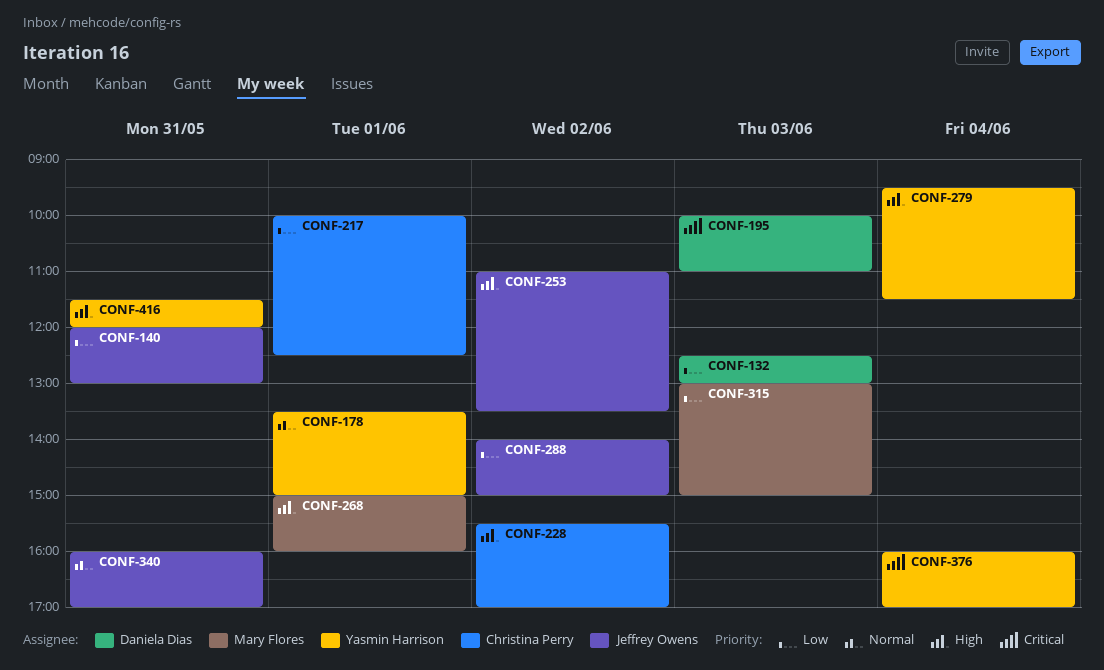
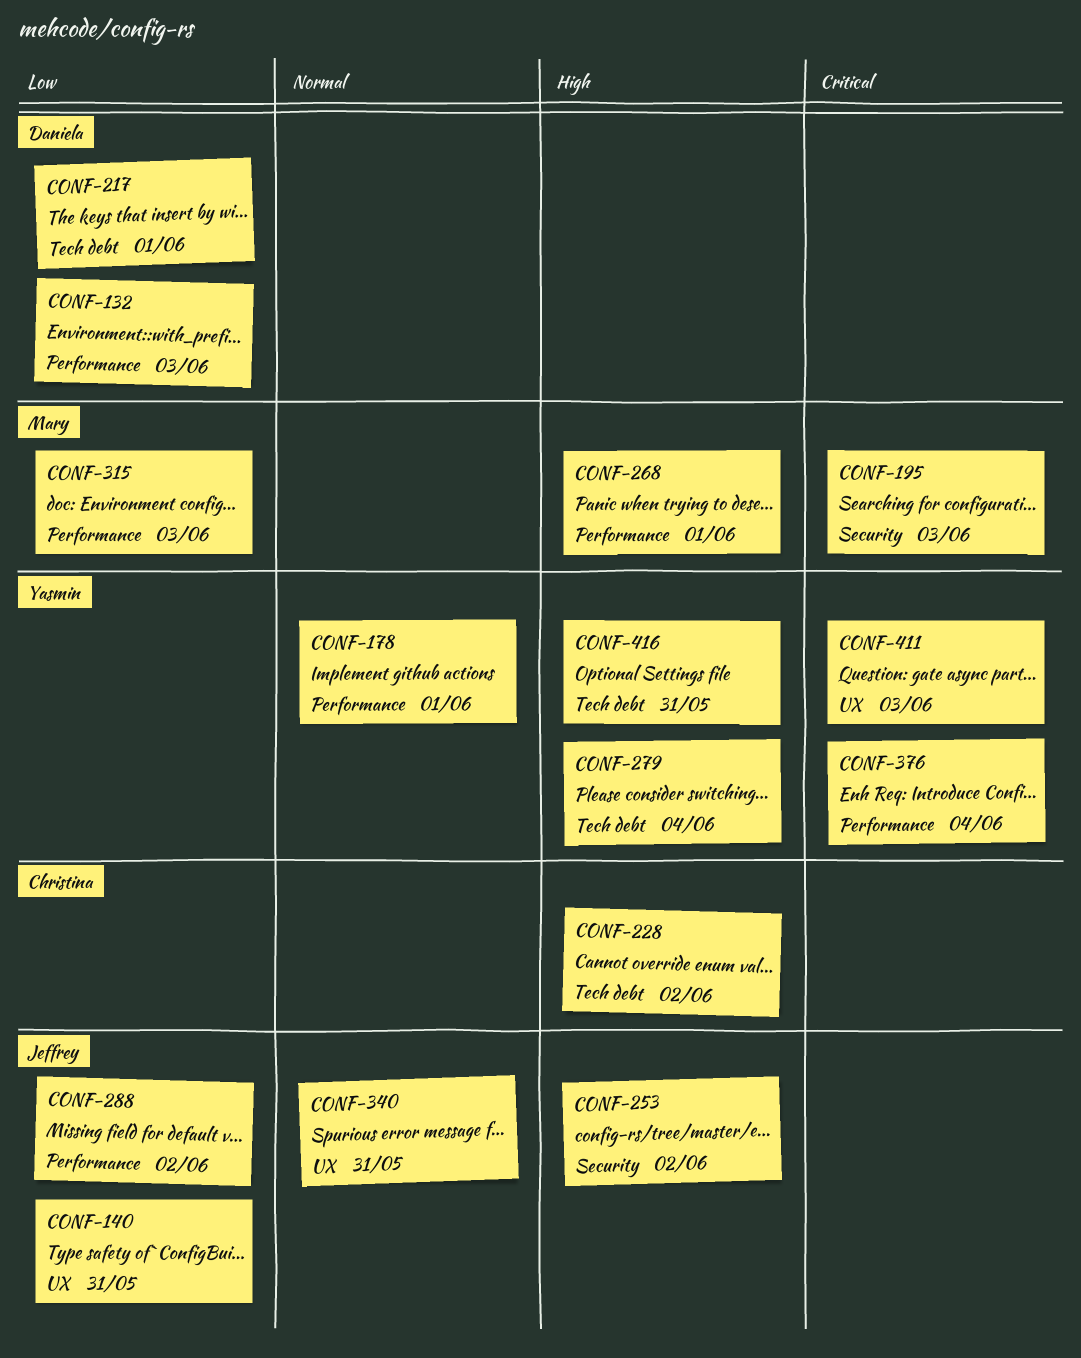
CONF-195, owner: Daniela Dias -> Mary Flores
CONF-217, owner: Christina Perry -> Daniela Dias
CONF-411: none -> present

